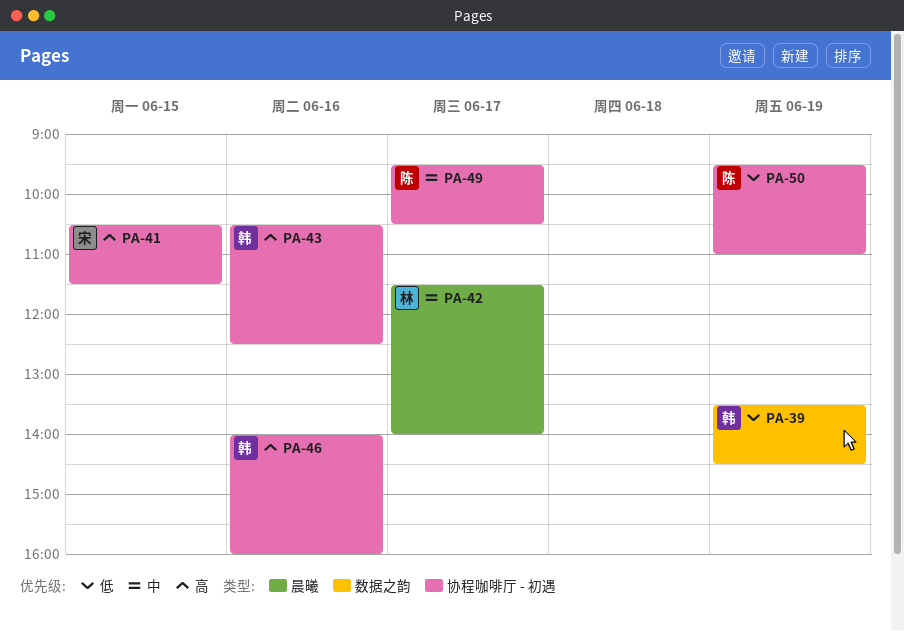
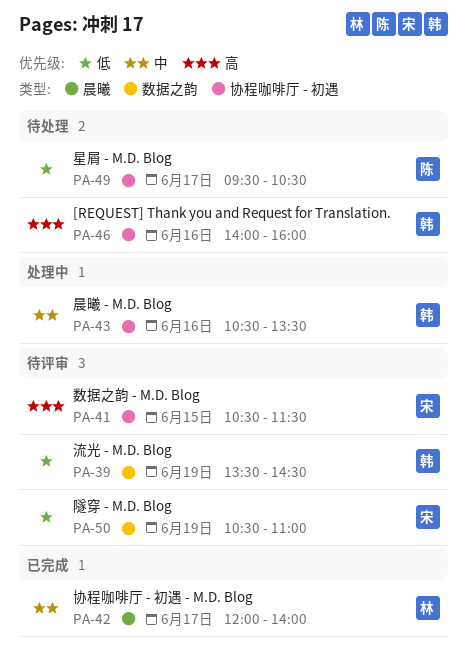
PA-42, begins: 11:30 -> 12:00
PA-43, priority: 高 -> 中
PA-43, ends: 12:30 -> 13:30
PA-49, priority: 中 -> 低
PA-50, owner: 陈 -> 宋
PA-50, label: 协程咖啡厅 - 初遇 -> 数据之韵
PA-50, begins: 09:30 -> 10:30

